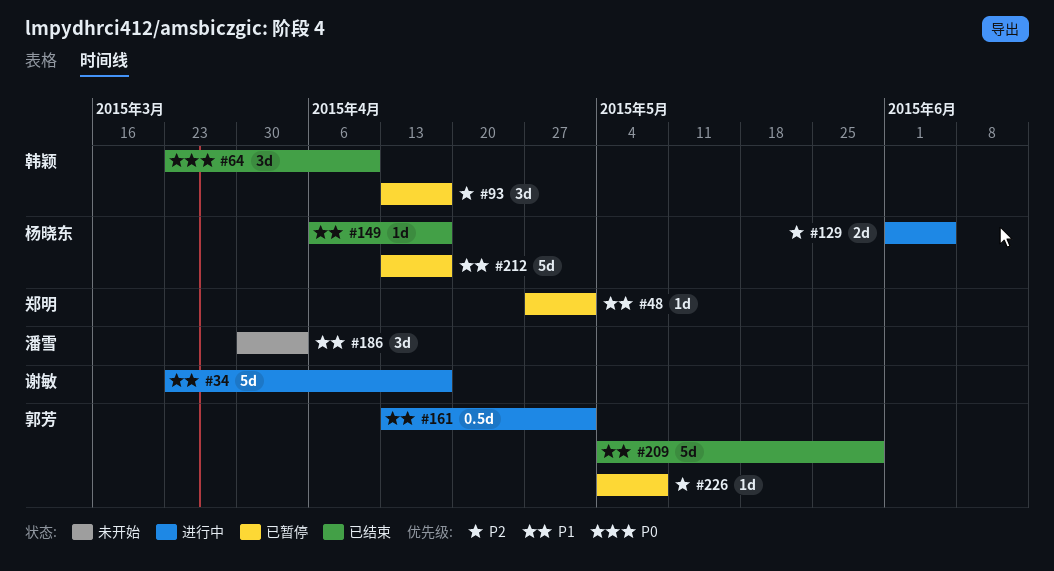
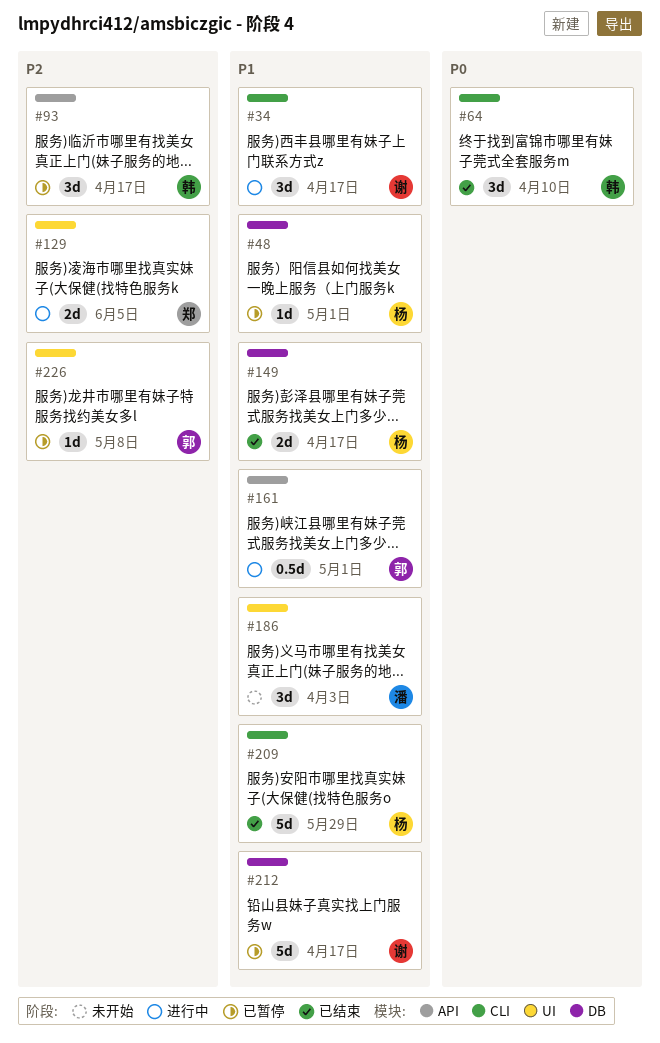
#34, estimate: 5d -> 3d
#48, owner: 郑明 -> 杨晓东
#129, owner: 杨晓东 -> 郑明
#149, estimate: 1d -> 2d
#209, owner: 郭芳 -> 杨晓东
#212, owner: 杨晓东 -> 谢敏

